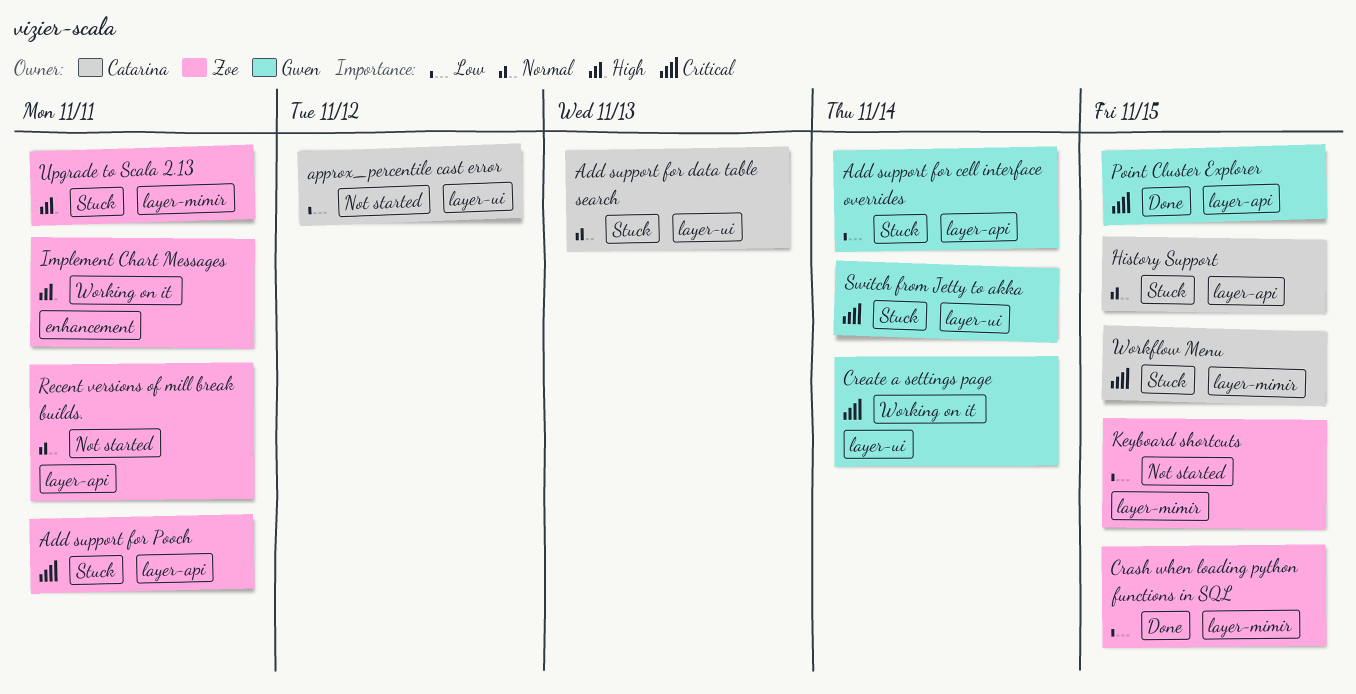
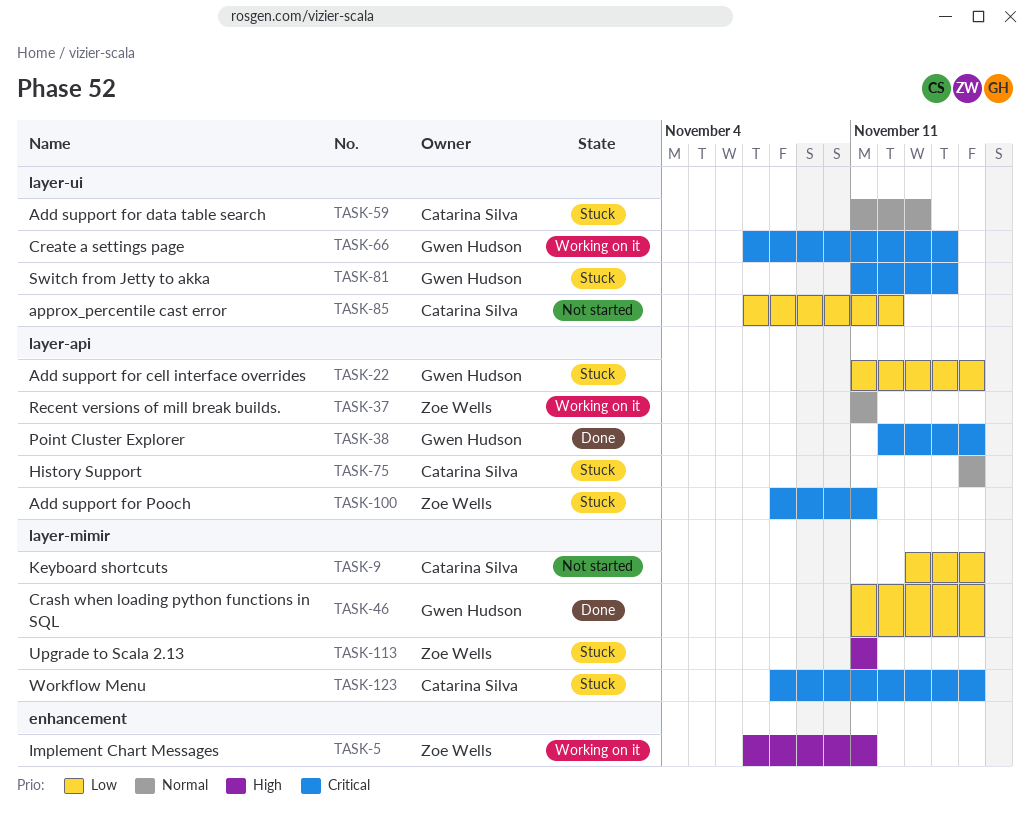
Add support for cell interface overrides, due: Nov 14 -> Nov 15
Crash when loading python functions in SQL, owner: Zoe Wells -> Gwen Hudson
Keyboard shortcuts, owner: Zoe Wells -> Catarina Silva
Recent versions of mill break builds., status: Not started -> Working on it

